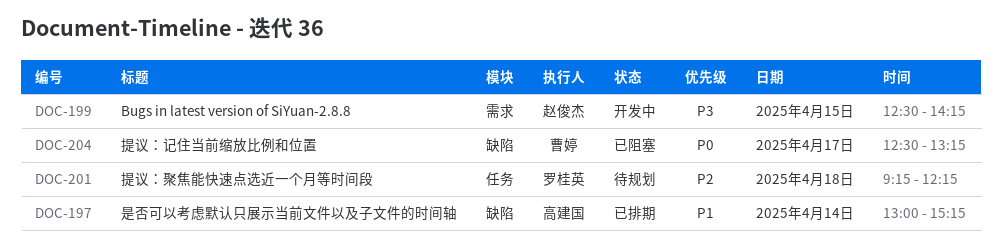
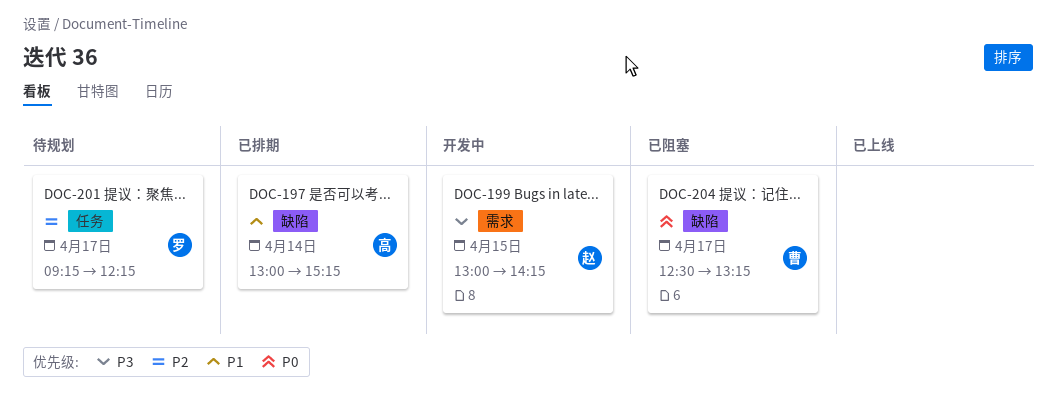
DOC-199, begins: 12:30 -> 13:00
DOC-201, day: Apr 18 -> Apr 17

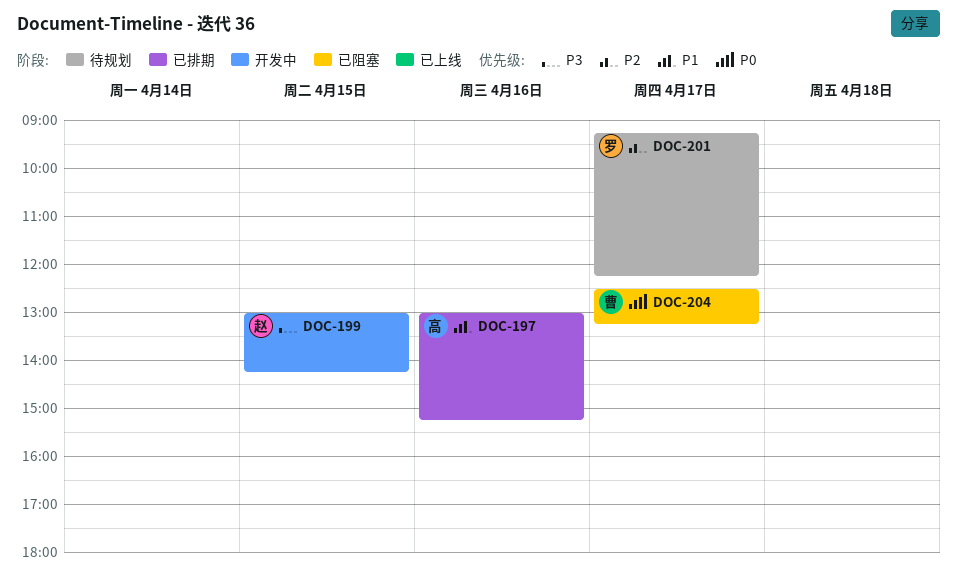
DOC-197, day: Apr 14 -> Apr 16

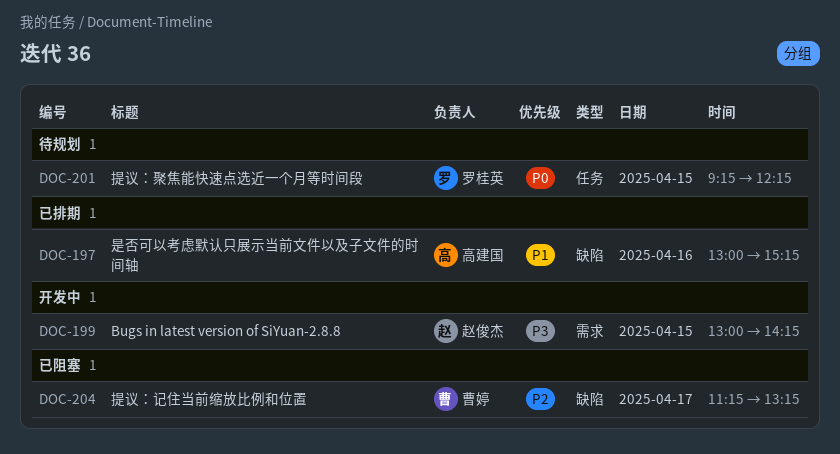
DOC-201, priority: P2 -> P0
DOC-201, day: Apr 17 -> Apr 15
DOC-204, priority: P0 -> P2
DOC-204, begins: 12:30 -> 11:15

